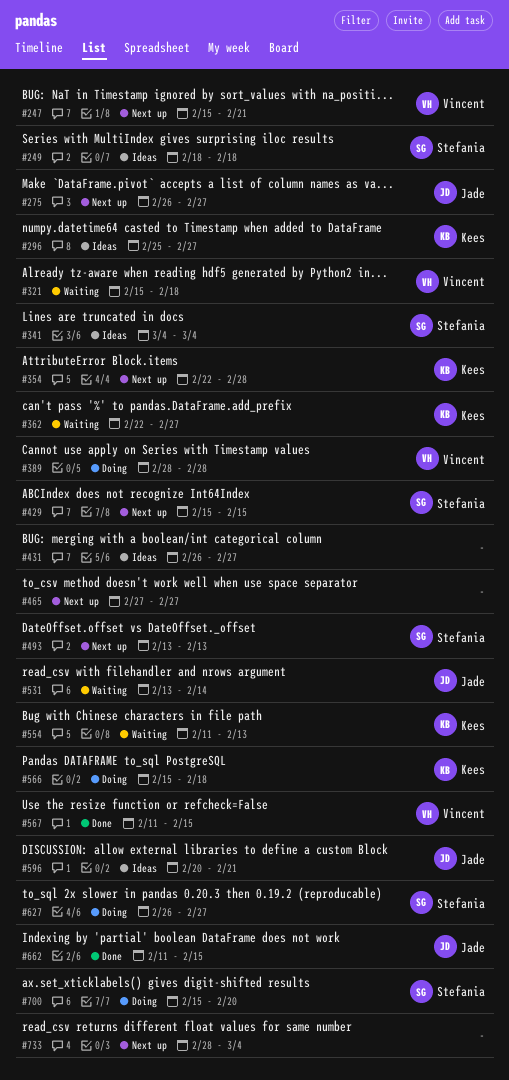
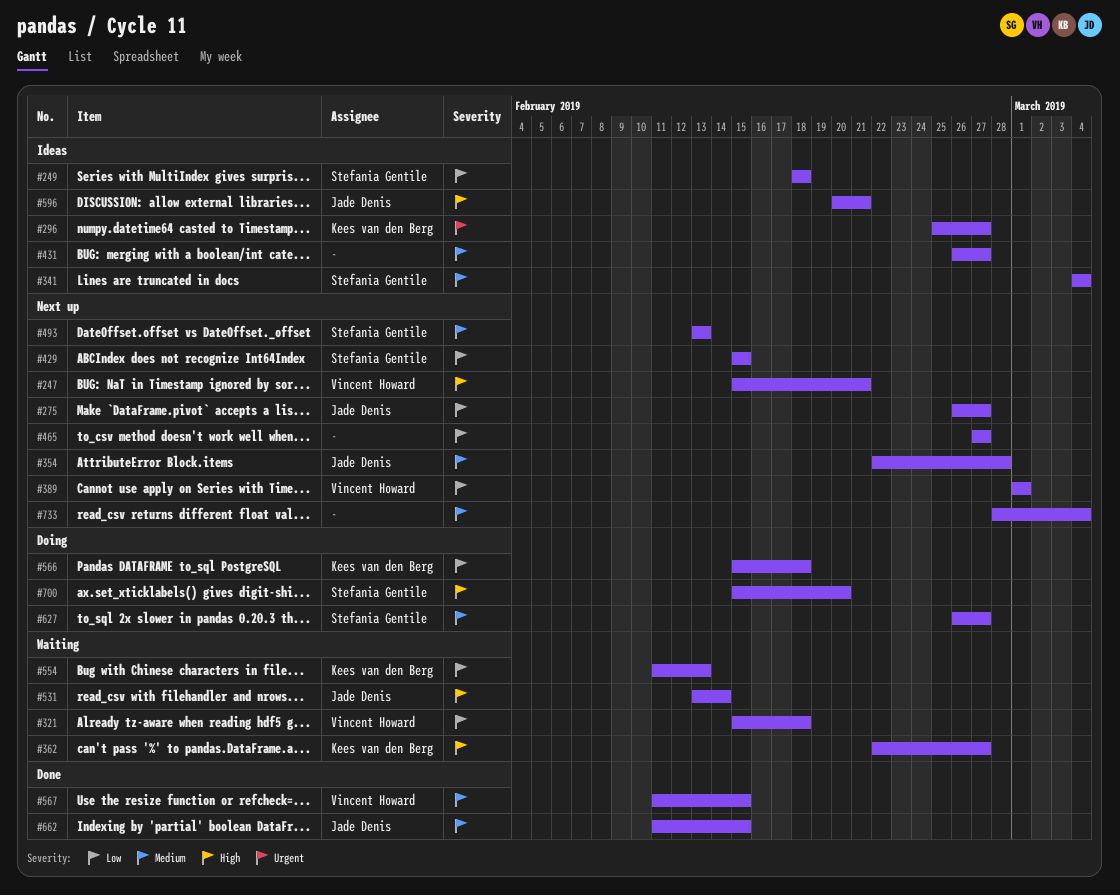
#354, owner: Kees van den Berg -> Jade Denis
#389, status: Doing -> Next up
#389, start: Feb 28 -> Mar 1
#389, due: Feb 28 -> Mar 1

